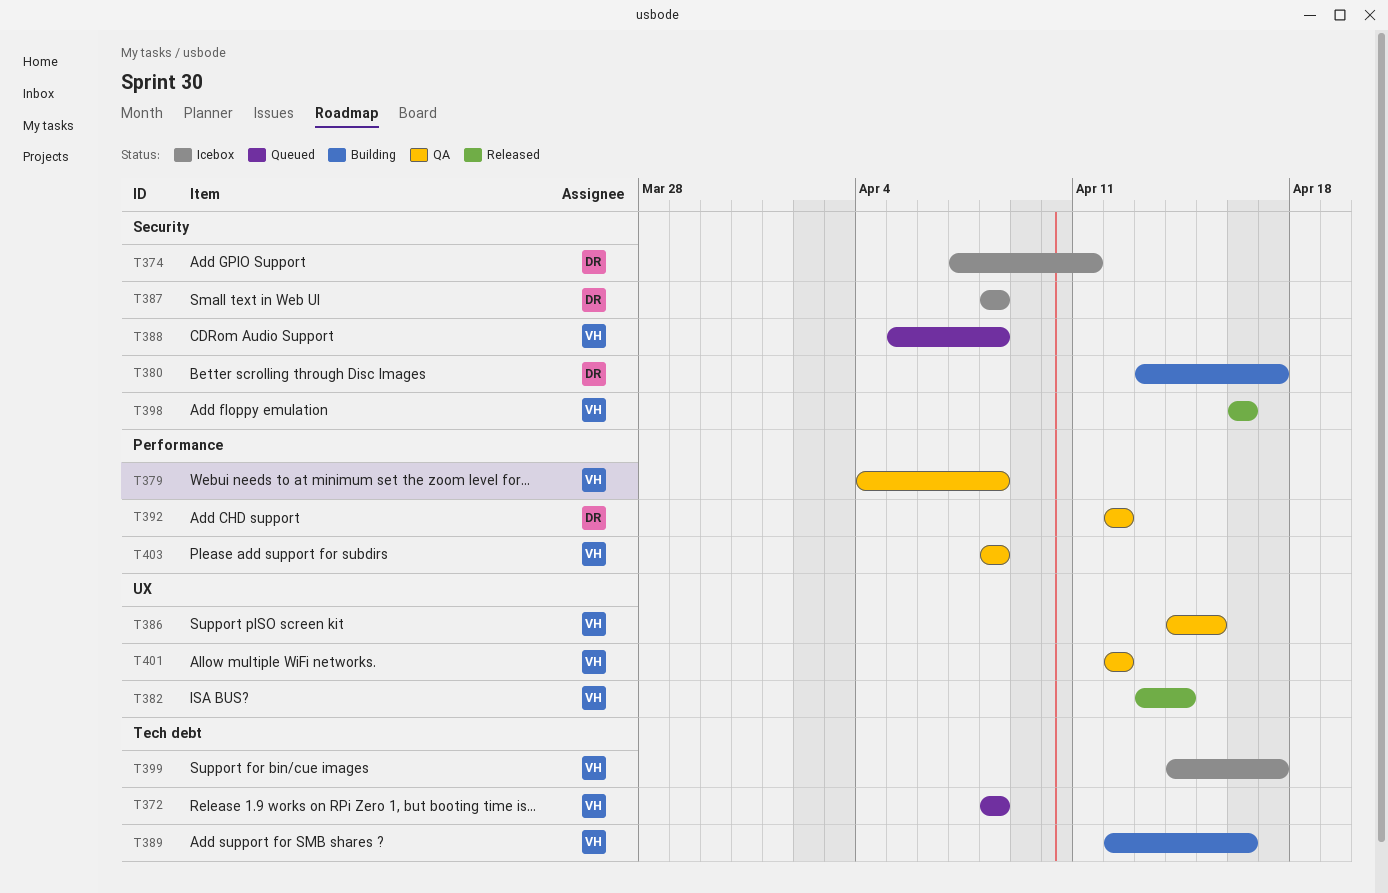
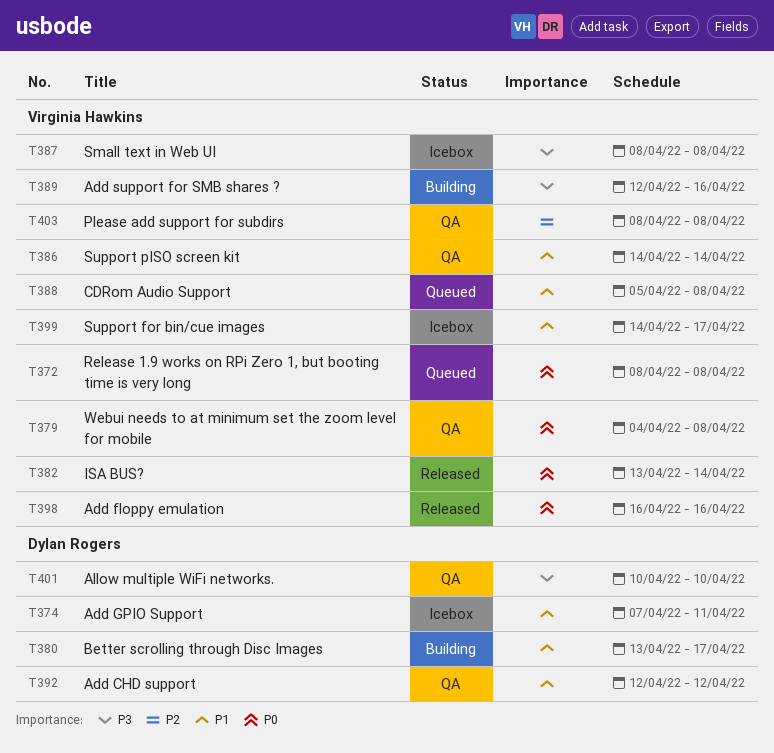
T386, due: Apr 15 -> Apr 14
T387, owner: Dylan Rogers -> Virginia Hawkins
T401, owner: Virginia Hawkins -> Dylan Rogers
T401, start: Apr 12 -> Apr 10
T401, due: Apr 12 -> Apr 10

